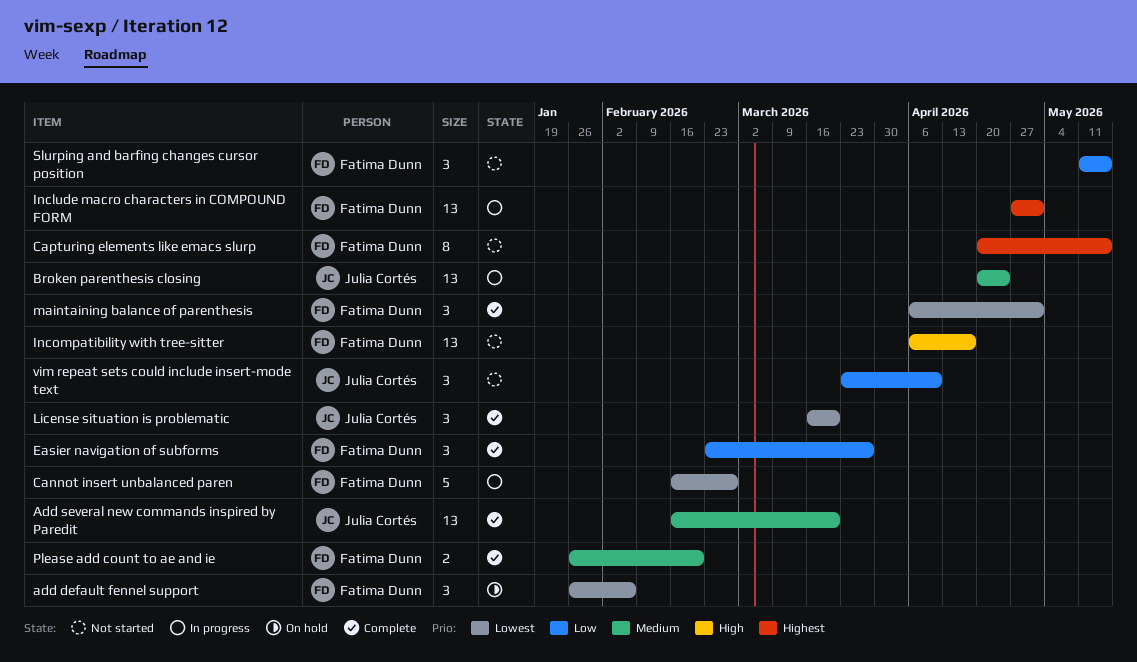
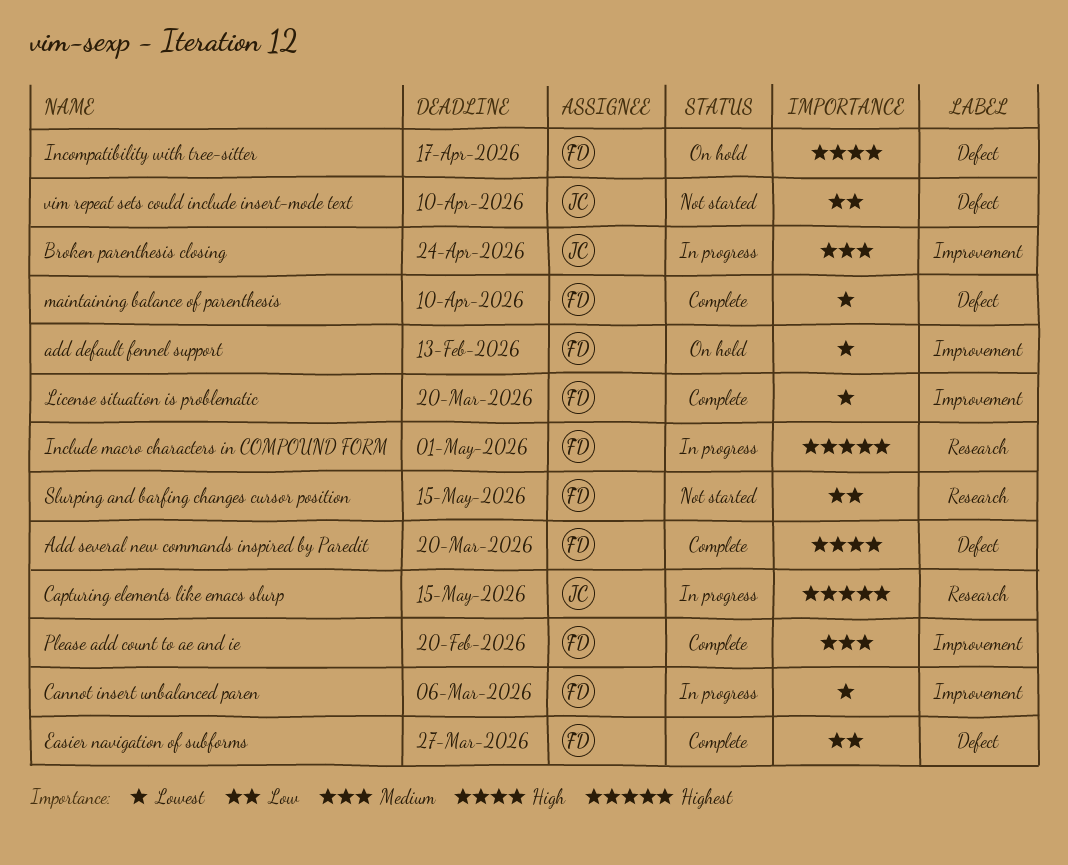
add default fennel support, due: Feb 6 -> Feb 13
Add several new commands inspired by Paredit, owner: Julia Cortés -> Fatima Dunn
Add several new commands inspired by Paredit, priority: Medium -> High
Cannot insert unbalanced paren, due: Feb 27 -> Mar 6
Capturing elements like emacs slurp, status: Not started -> In progress
Capturing elements like emacs slurp, owner: Fatima Dunn -> Julia Cortés
Incompatibility with tree-sitter, status: Not started -> On hold
License situation is problematic, owner: Julia Cortés -> Fatima Dunn
maintaining balance of parenthesis, due: May 1 -> Apr 10

